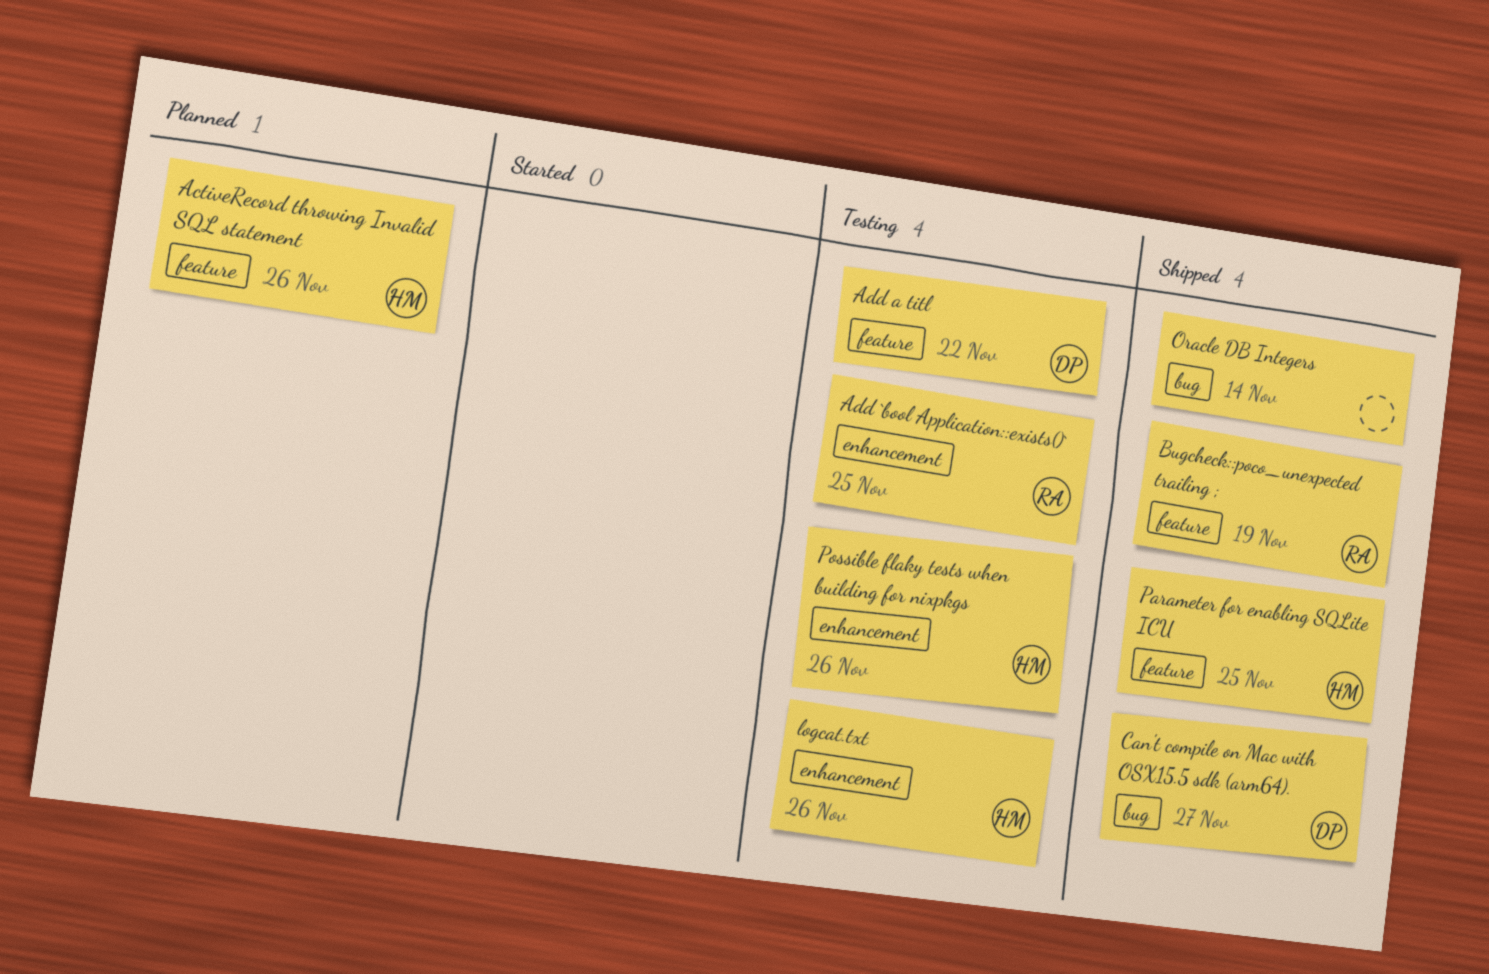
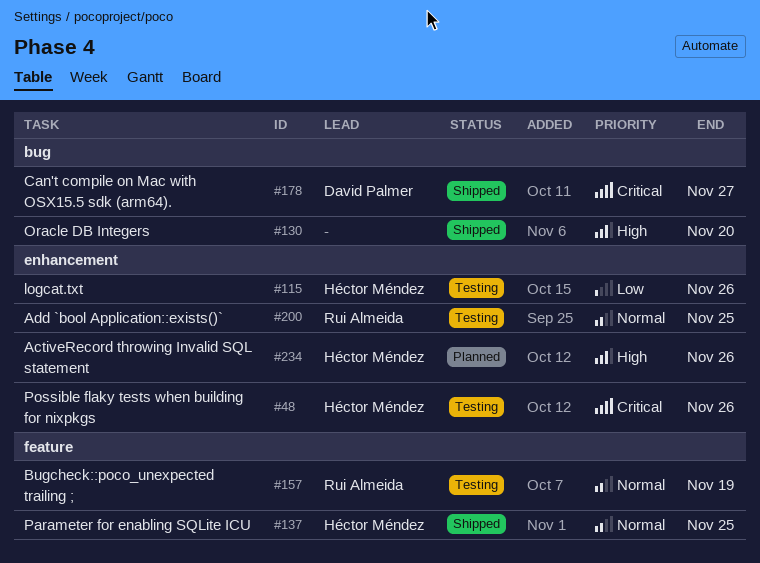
ActiveRecord throwing Invalid SQL statement, label: feature -> enhancement
Add a titl: present -> none
Bugcheck::poco_unexpected trailing ;, status: Shipped -> Testing
Oracle DB Integers, due: Nov 14 -> Nov 20

